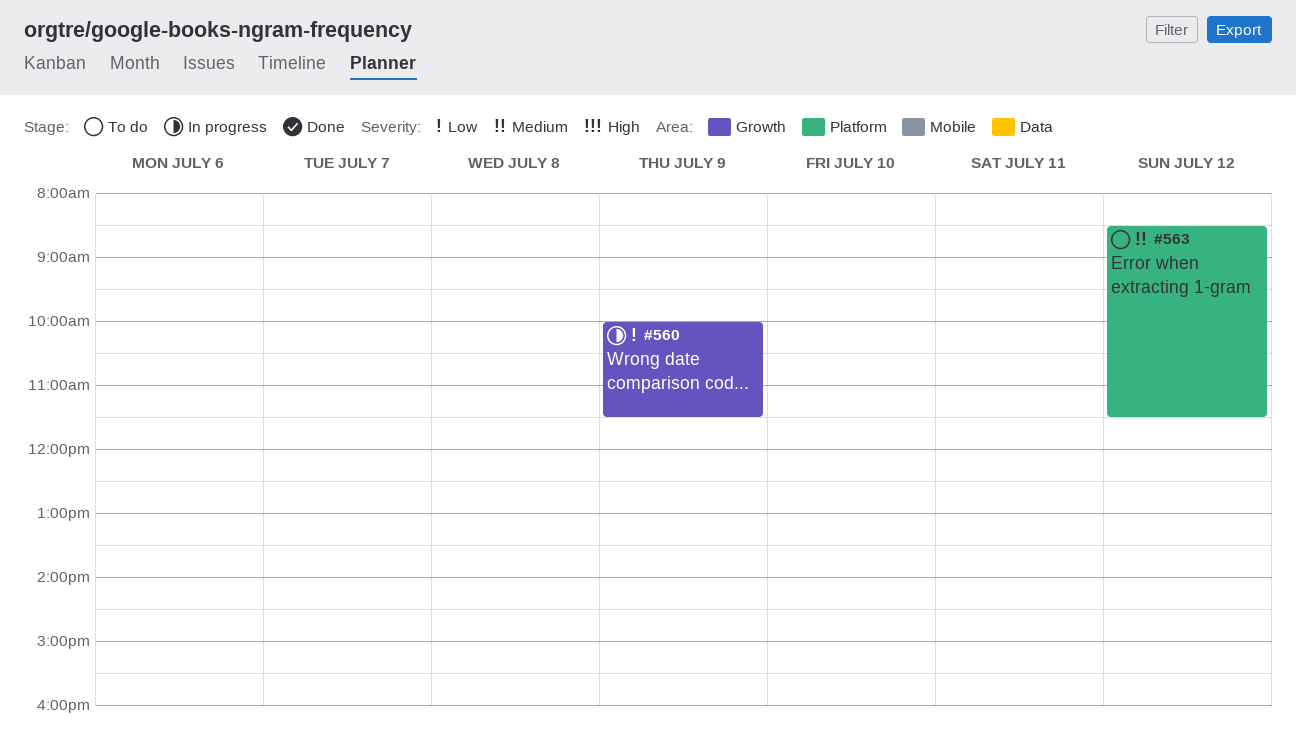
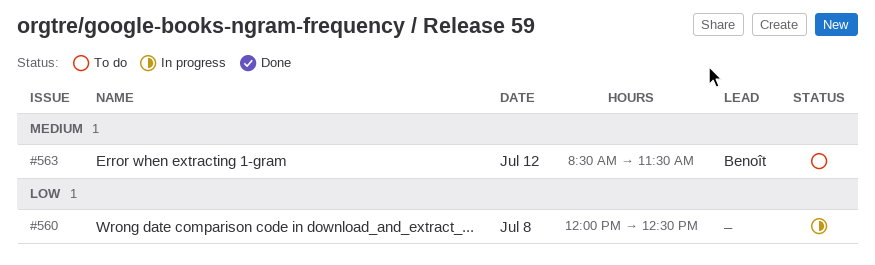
#560, day: Jul 9 -> Jul 8
#560, begins: 10:00 -> 12:00
#560, ends: 11:30 -> 12:30

